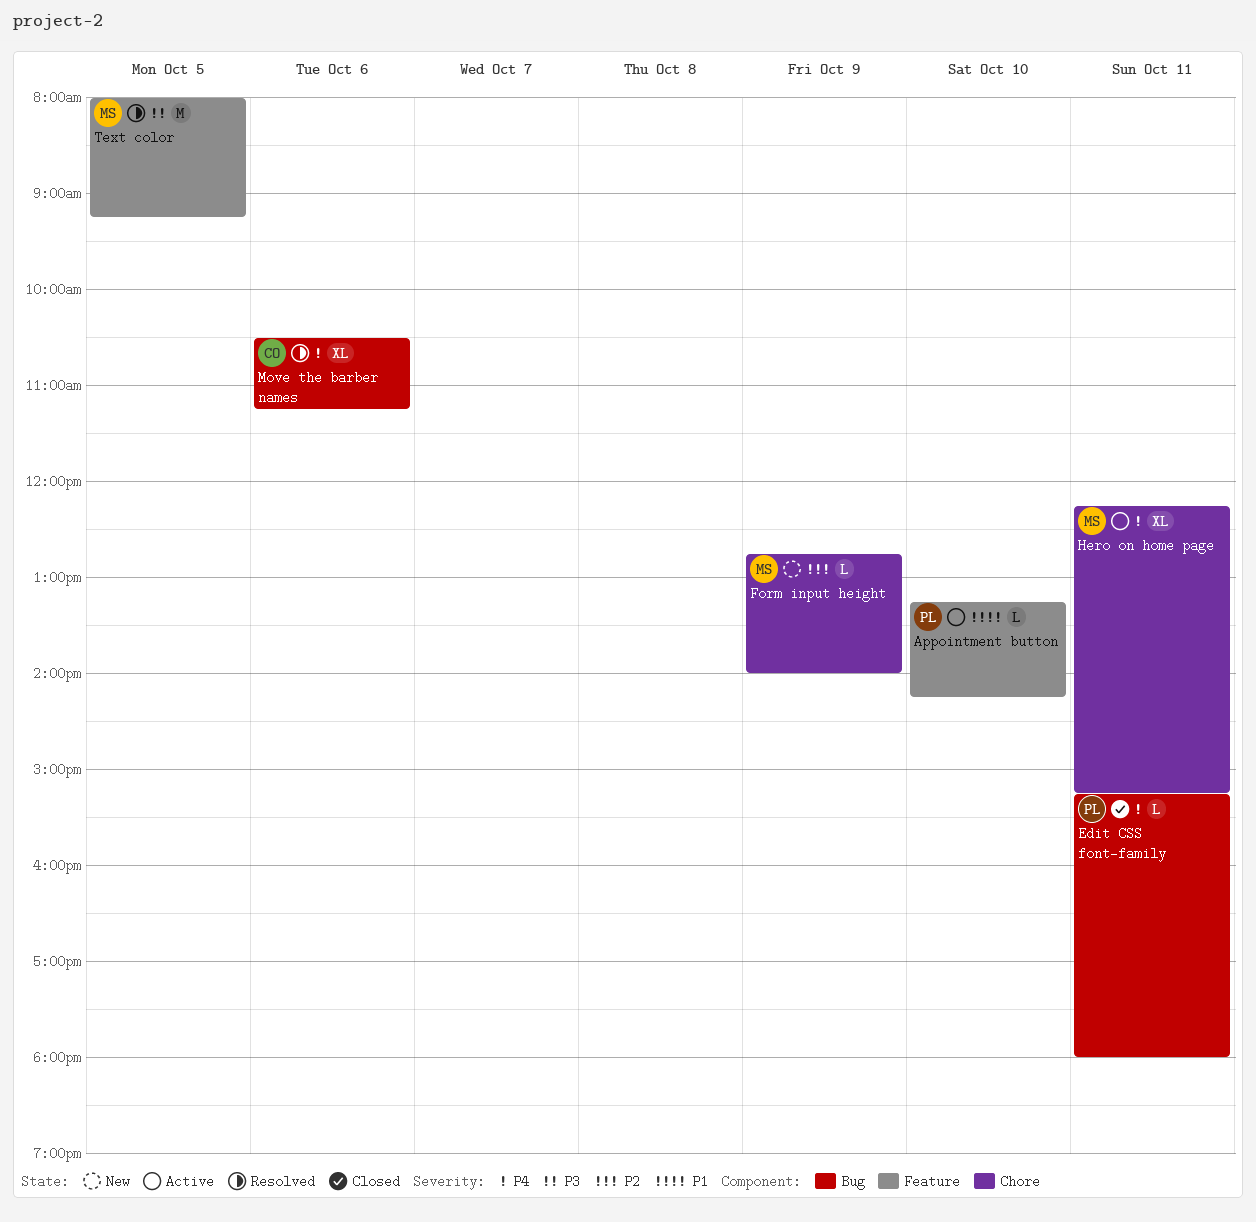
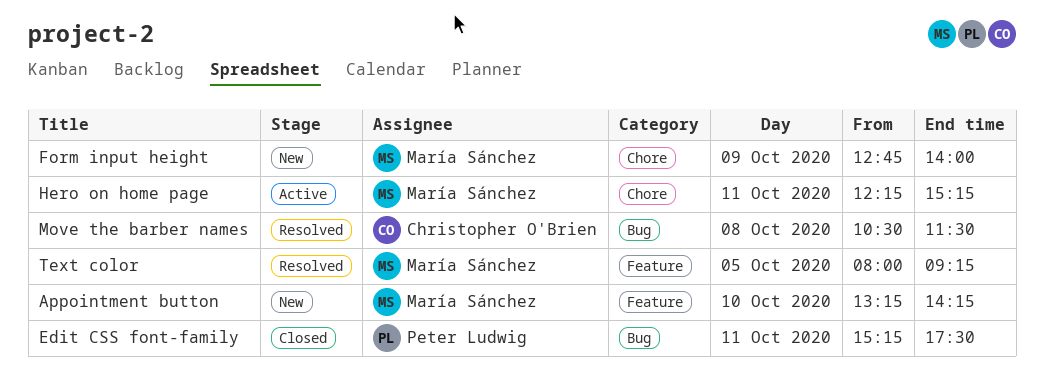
Appointment button, status: Active -> New
Appointment button, owner: Peter Ludwig -> María Sánchez
Edit CSS font-family, ends: 18:00 -> 17:30
Move the barber names, day: Oct 6 -> Oct 8
Move the barber names, ends: 11:15 -> 11:30

